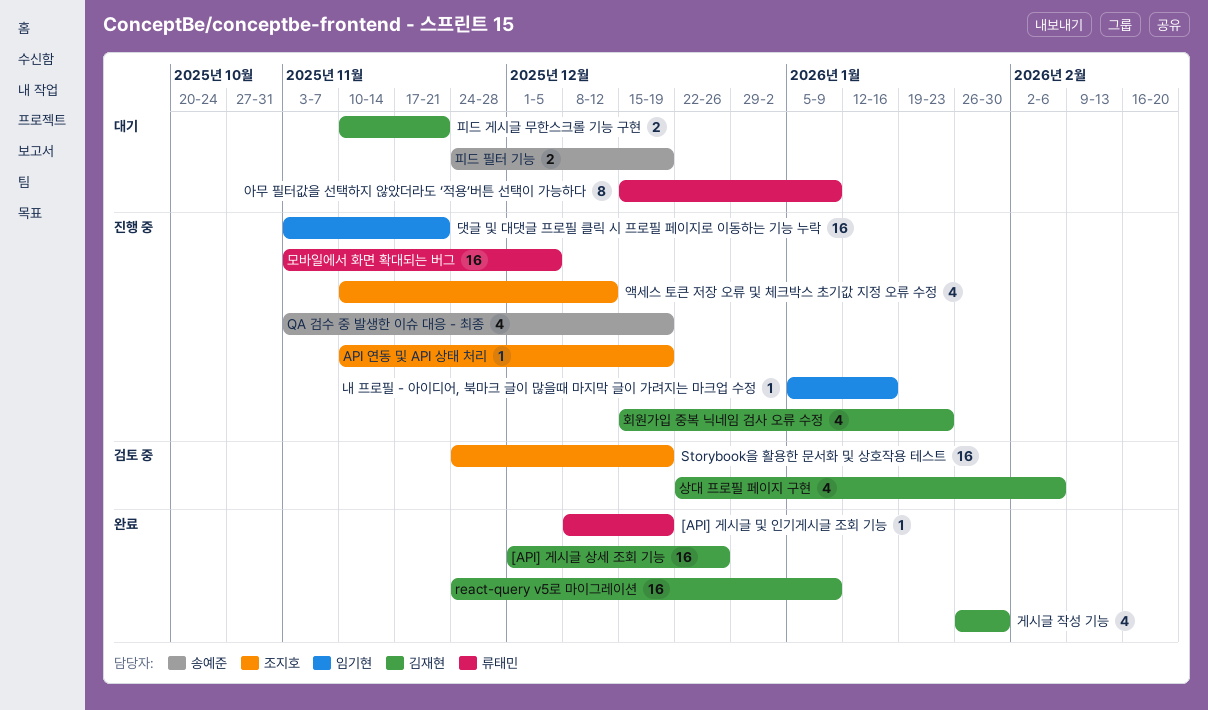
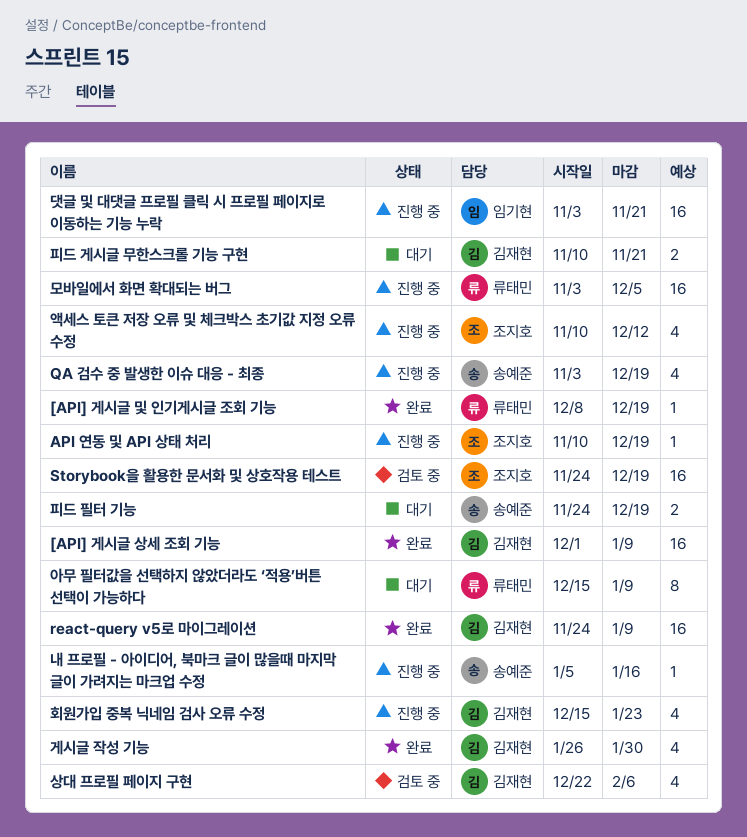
[API] 게시글 상세 조회 기능, due: Dec 26 -> Jan 9
내 프로필 - 아이디어, 북마크 글이 많을때 마지막 글이 가려지는 마크업 수정, owner: 임기현 -> 송예준

